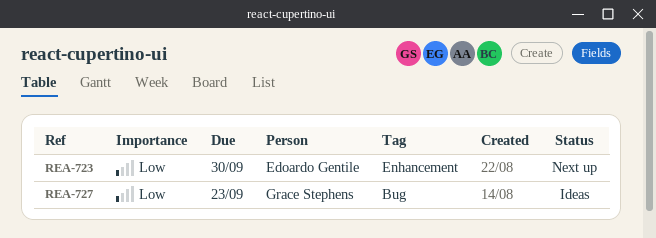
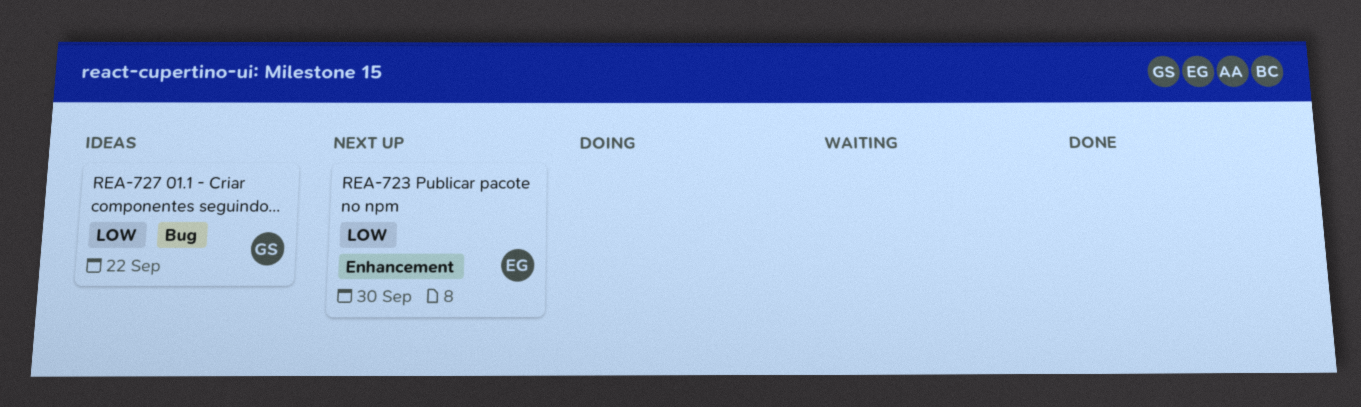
REA-727, due: Sep 23 -> Sep 22

